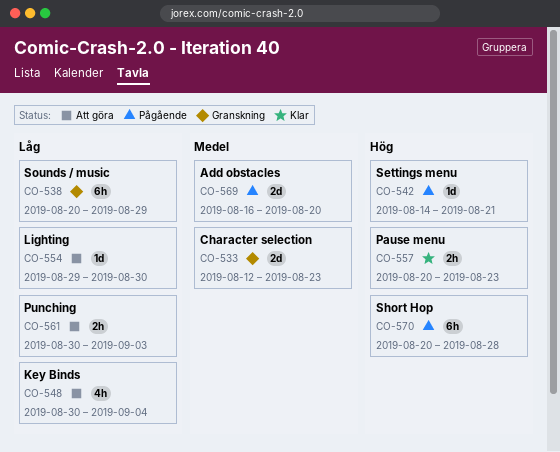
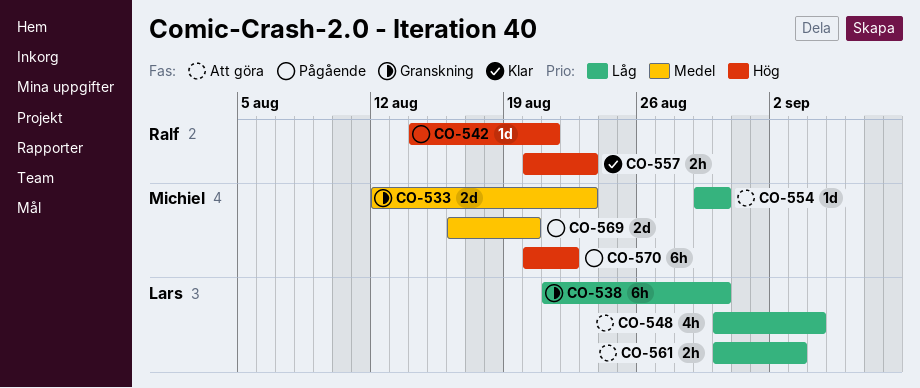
CO-538, start: Aug 20 -> Aug 21
CO-538, due: Aug 29 -> Aug 30
CO-570, due: Aug 28 -> Aug 22

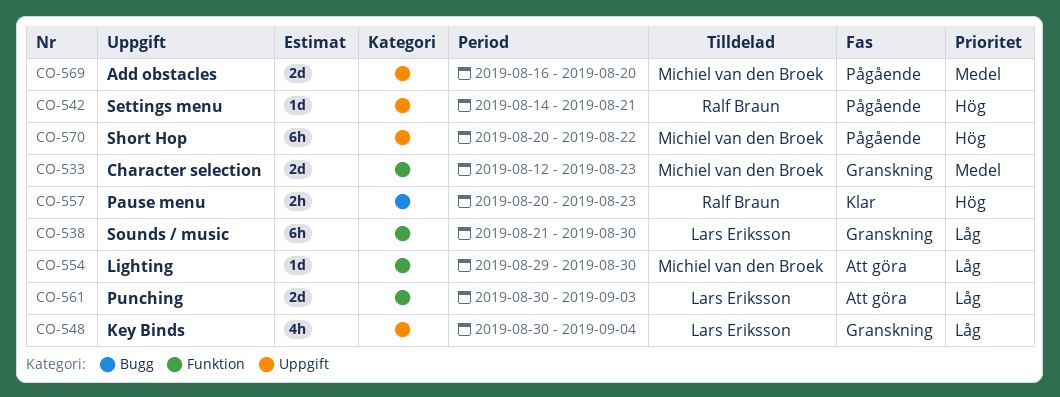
CO-548, status: Att göra -> Granskning
CO-561, estimate: 2h -> 2d

